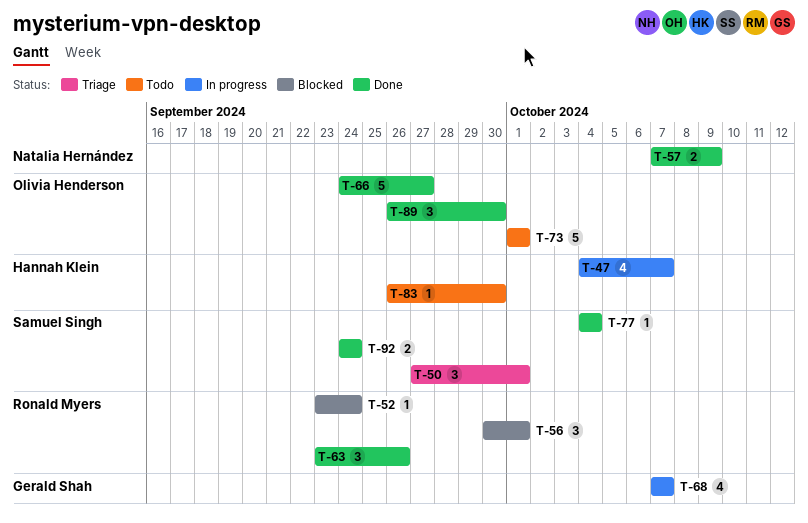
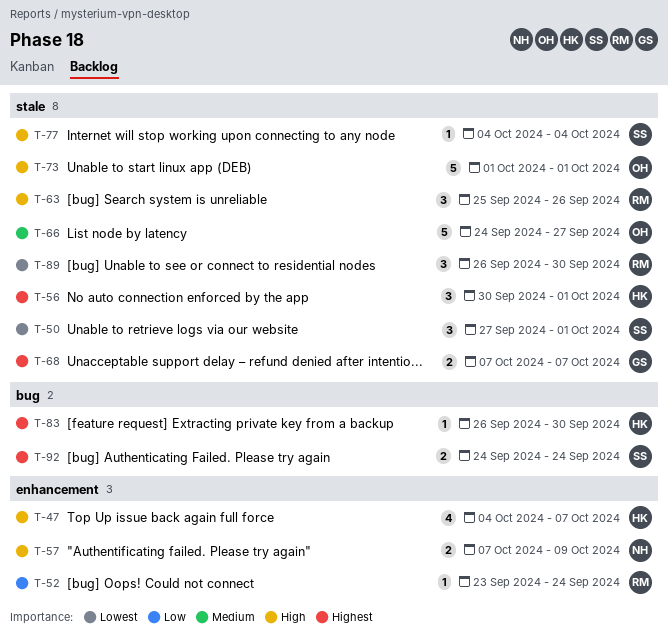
T-56, owner: Ronald Myers -> Hannah Klein
T-63, start: Sep 23 -> Sep 25
T-68, estimate: 4 -> 2
T-89, owner: Olivia Henderson -> Ronald Myers

